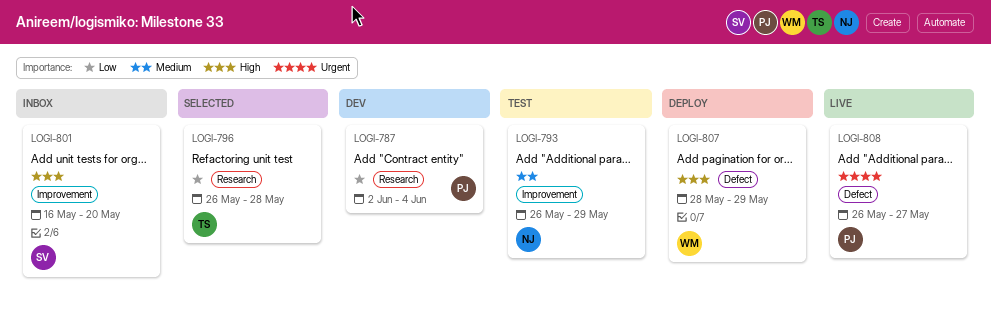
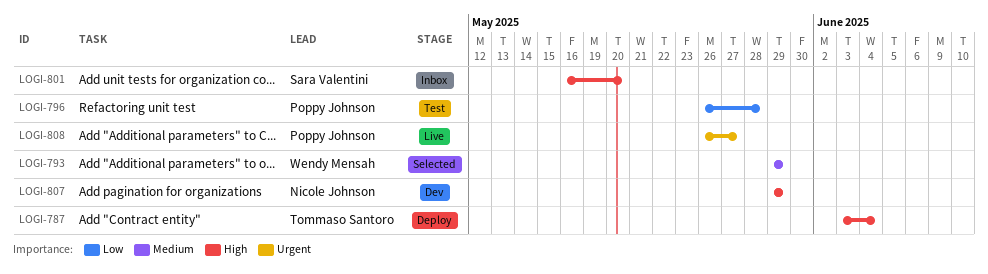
LOGI-787, status: Dev -> Deploy
LOGI-787, owner: Poppy Johnson -> Tommaso Santoro
LOGI-787, priority: Low -> High
LOGI-787, start: Jun 2 -> Jun 3
LOGI-793, status: Test -> Selected
LOGI-793, owner: Nicole Johnson -> Wendy Mensah
LOGI-793, start: May 26 -> May 29
LOGI-796, status: Selected -> Test
LOGI-796, owner: Tommaso Santoro -> Poppy Johnson
LOGI-807, status: Deploy -> Dev
LOGI-807, owner: Wendy Mensah -> Nicole Johnson
LOGI-807, start: May 28 -> May 29

